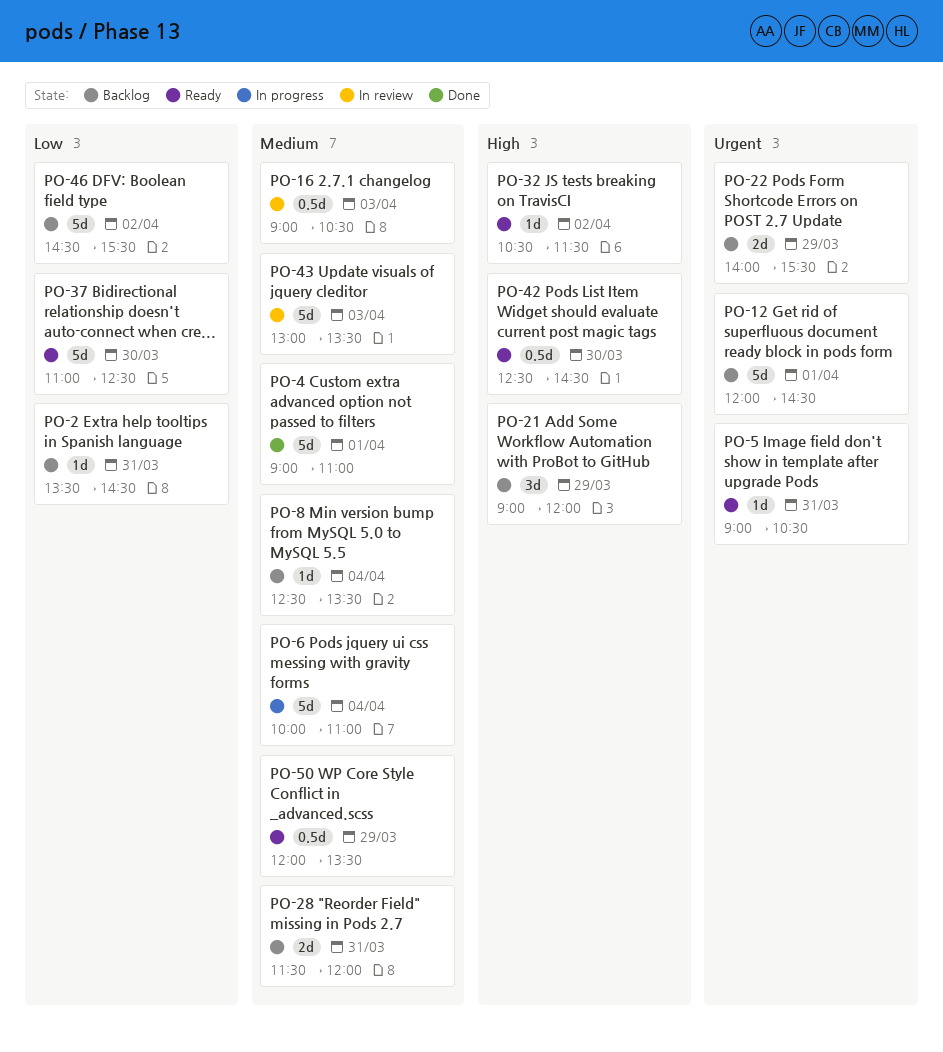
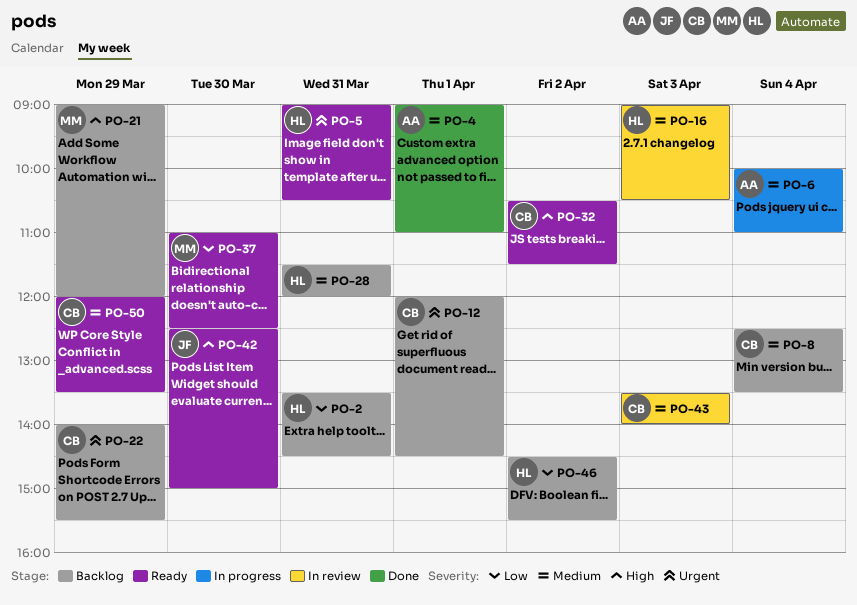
PO-42, ends: 14:30 -> 15:00
PO-43, begins: 13:00 -> 13:30
PO-43, ends: 13:30 -> 14:00

